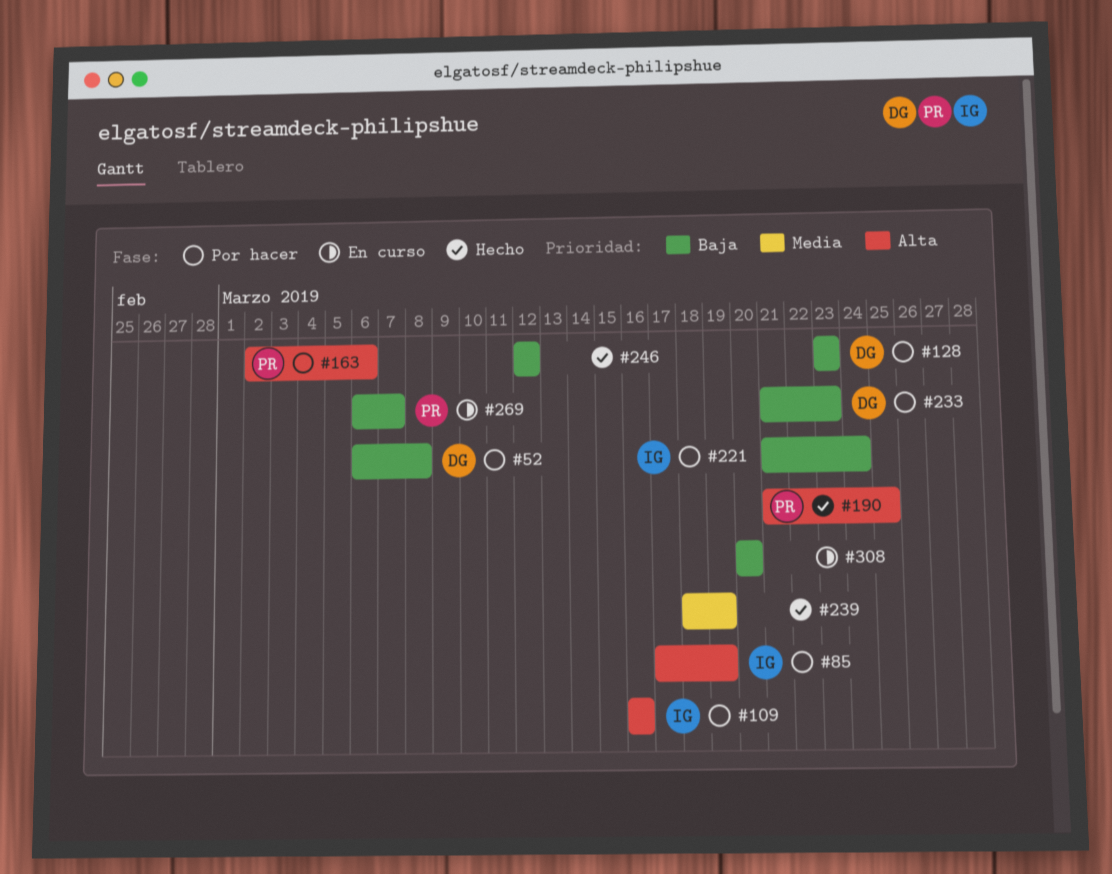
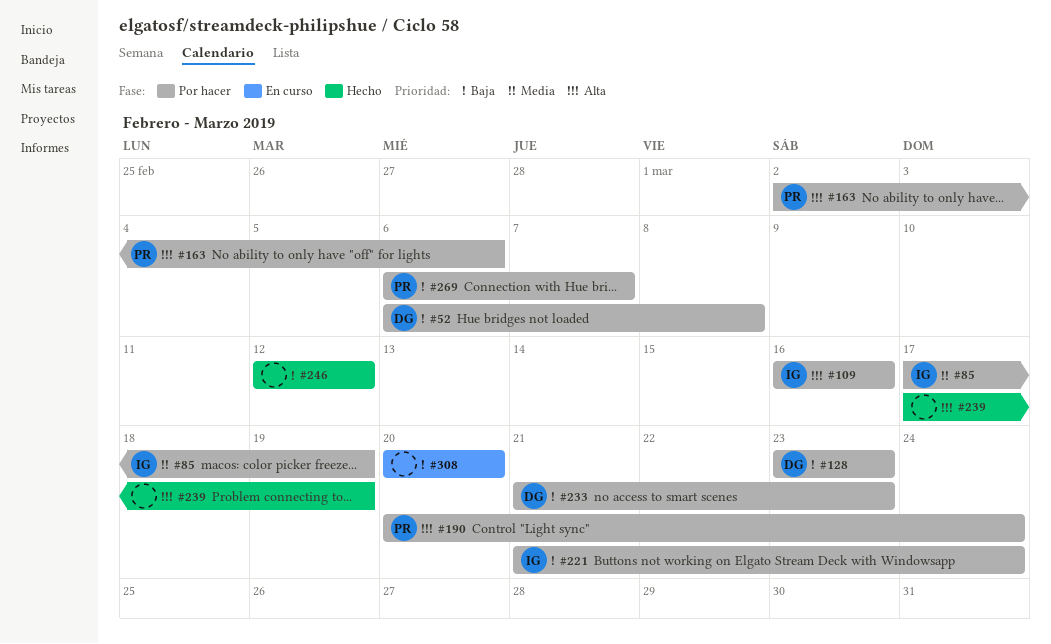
#85, priority: Alta -> Media
#190, status: Hecho -> Por hacer
#190, start: Mar 21 -> Mar 20
#190, due: Mar 25 -> Mar 24
#239, priority: Media -> Alta
#239, start: Mar 18 -> Mar 17
#269, status: En curso -> Por hacer

